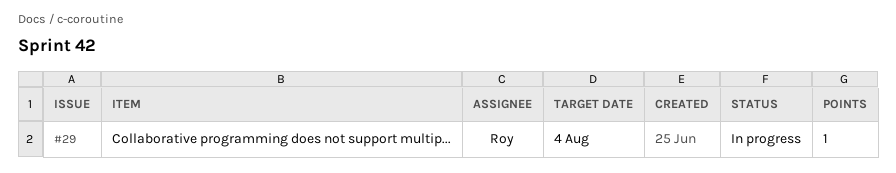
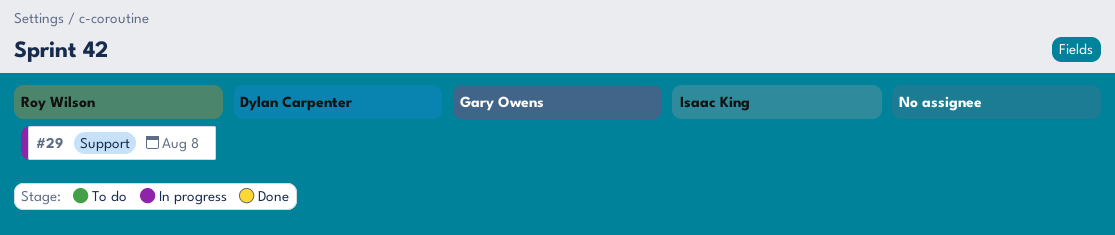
#29, due: Aug 4 -> Aug 8

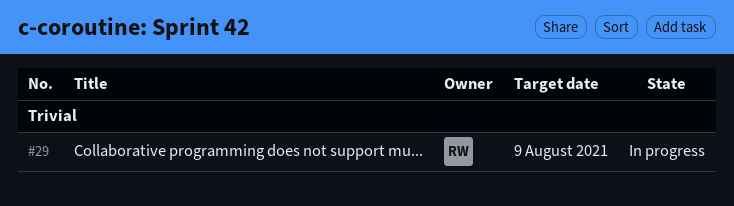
#29, due: Aug 8 -> Aug 9

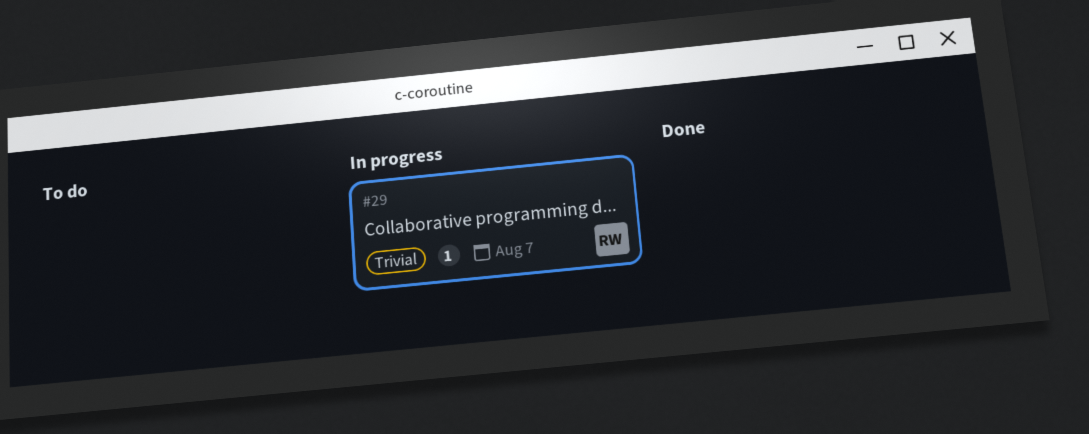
#29, due: Aug 9 -> Aug 7

